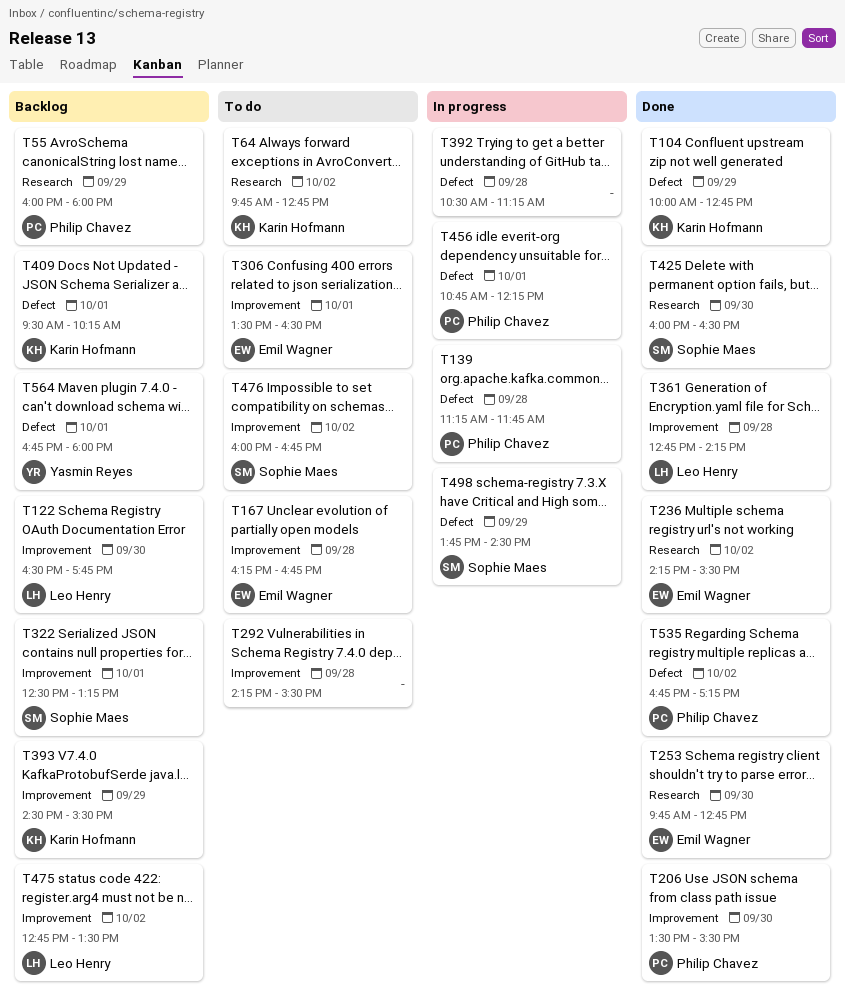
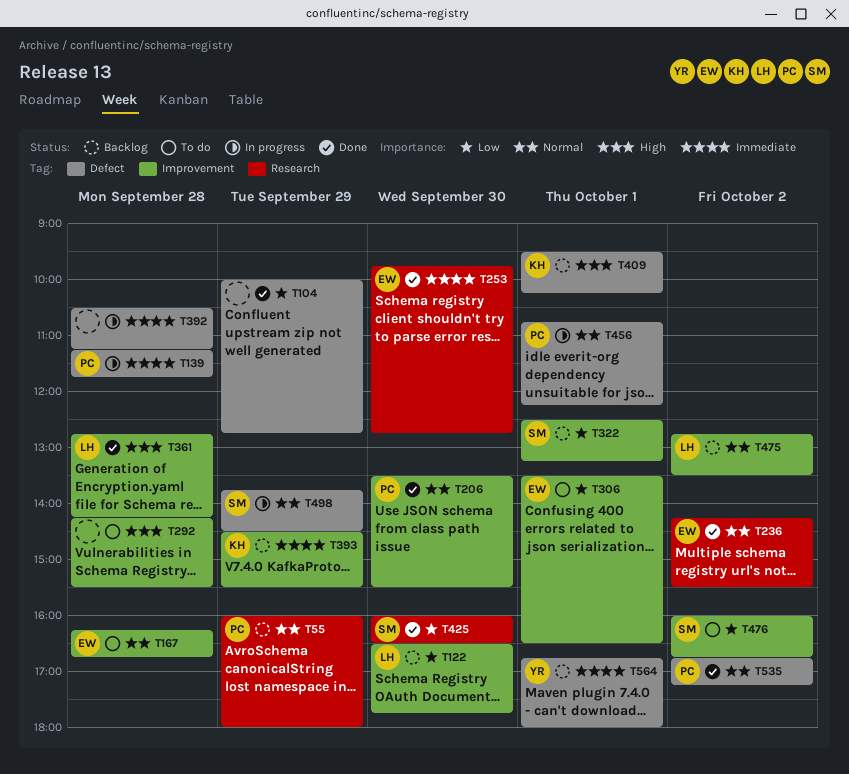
T64: present -> none
T104, owner: Karin Hofmann -> none

